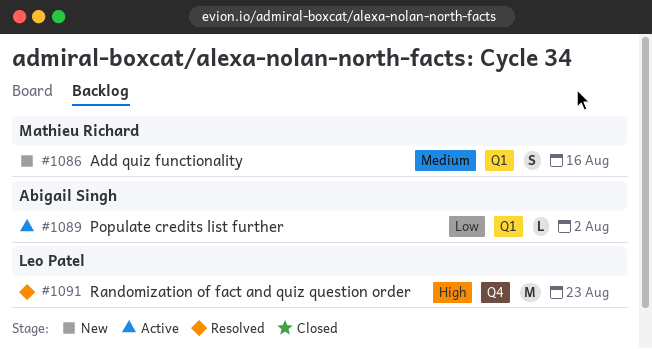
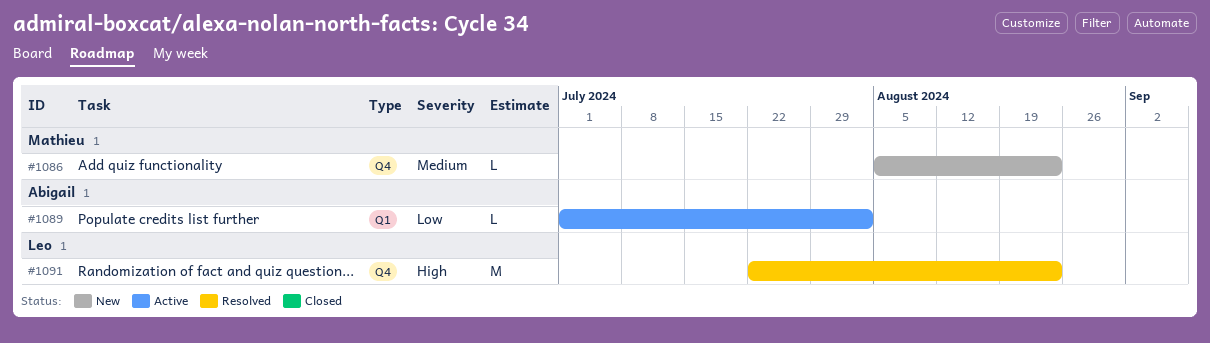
#1086, label: Q1 -> Q4
#1086, estimate: S -> L
#1086, due: Aug 16 -> Aug 23

